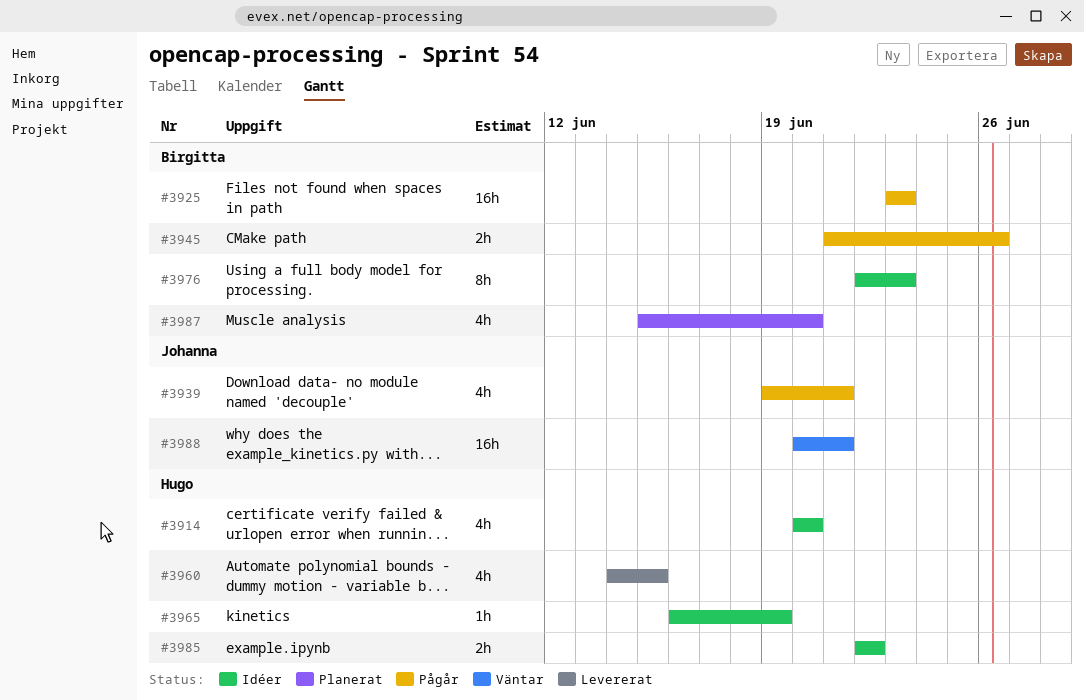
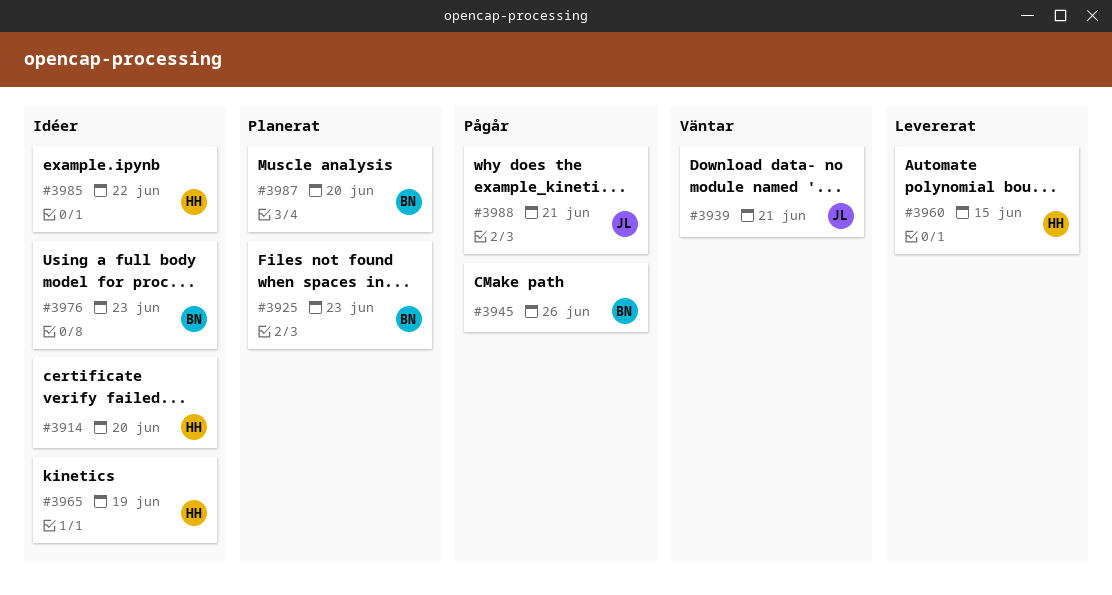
#3925, status: Pågår -> Planerat
#3939, status: Pågår -> Väntar
#3988, status: Väntar -> Pågår

